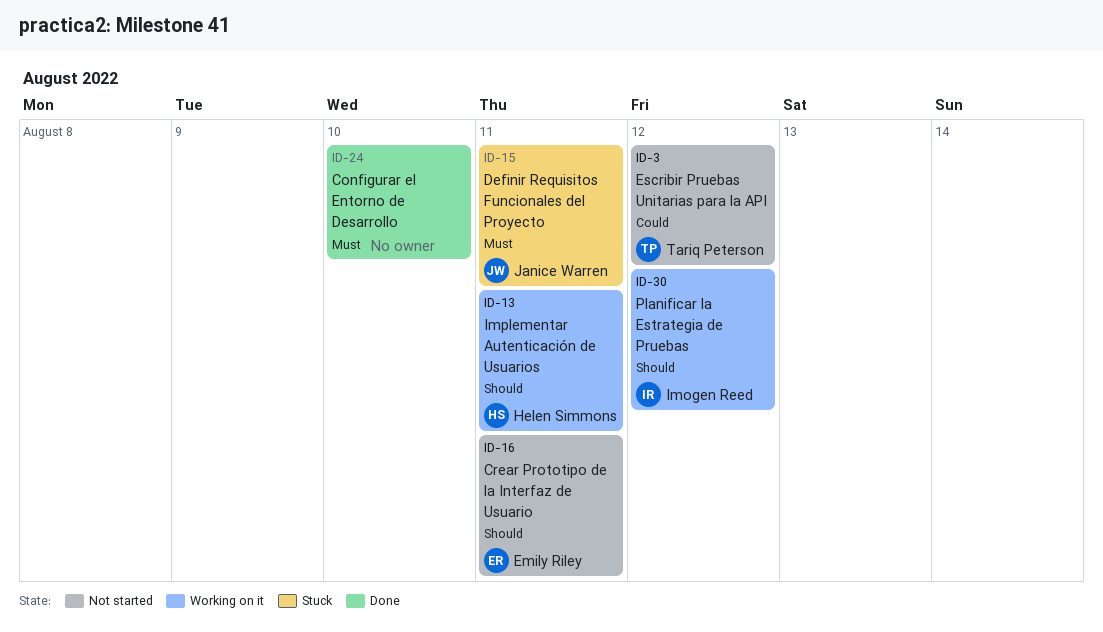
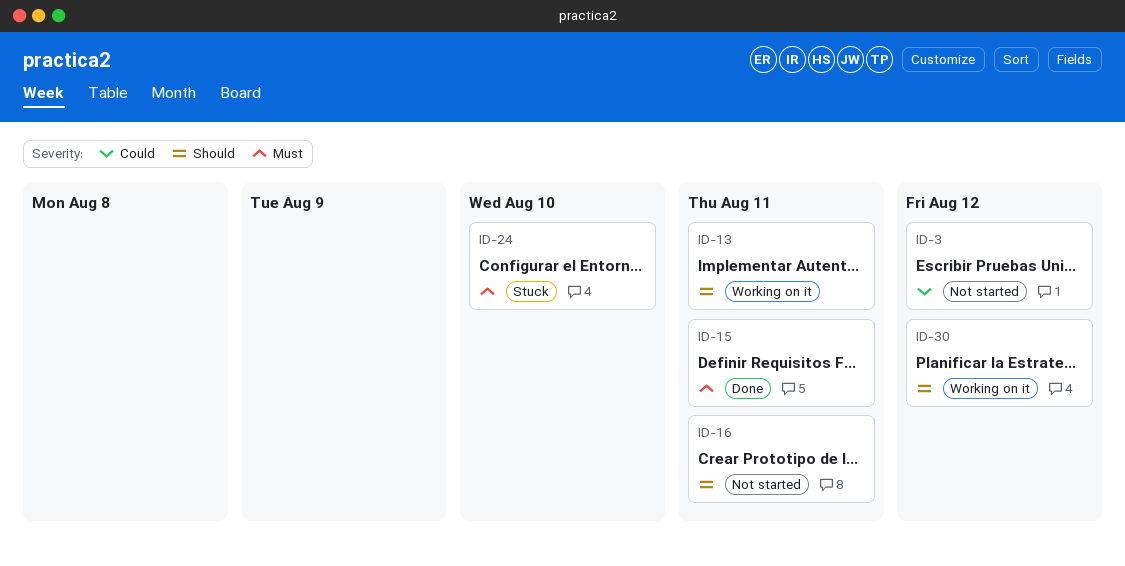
ID-15, status: Stuck -> Done
ID-24, status: Done -> Stuck

